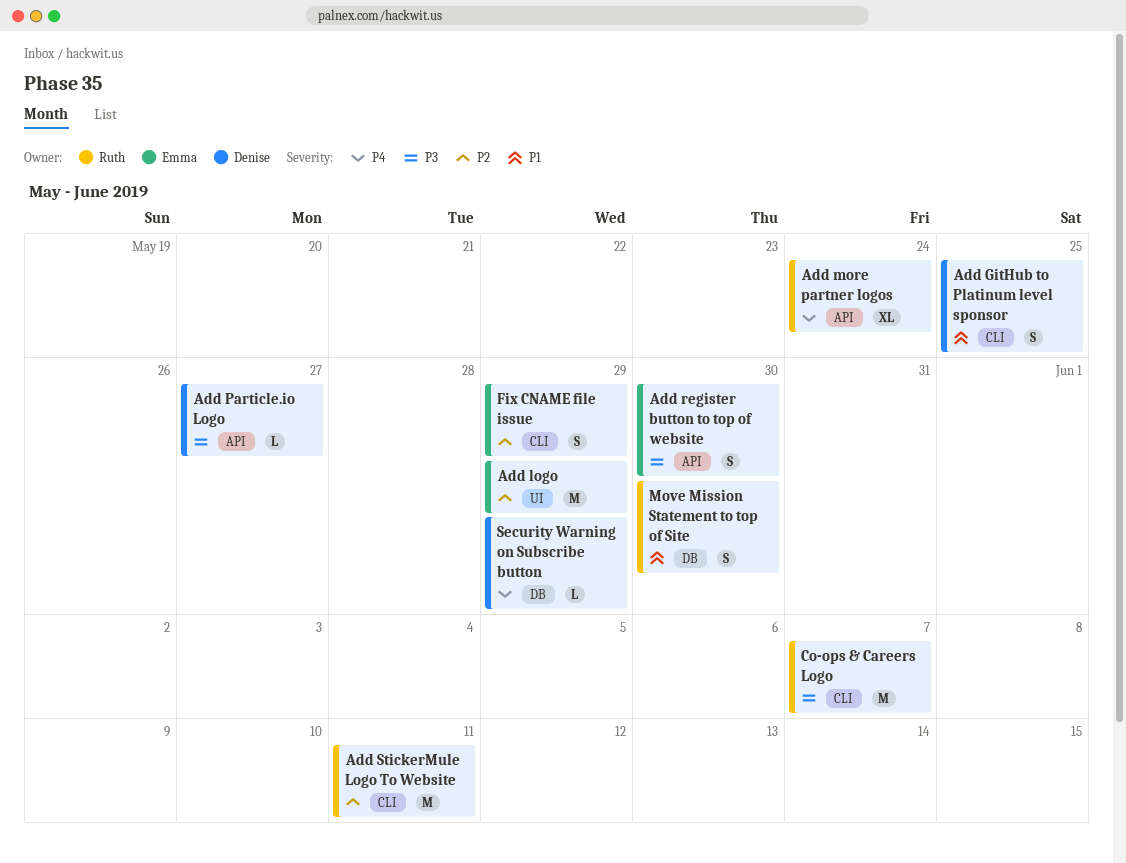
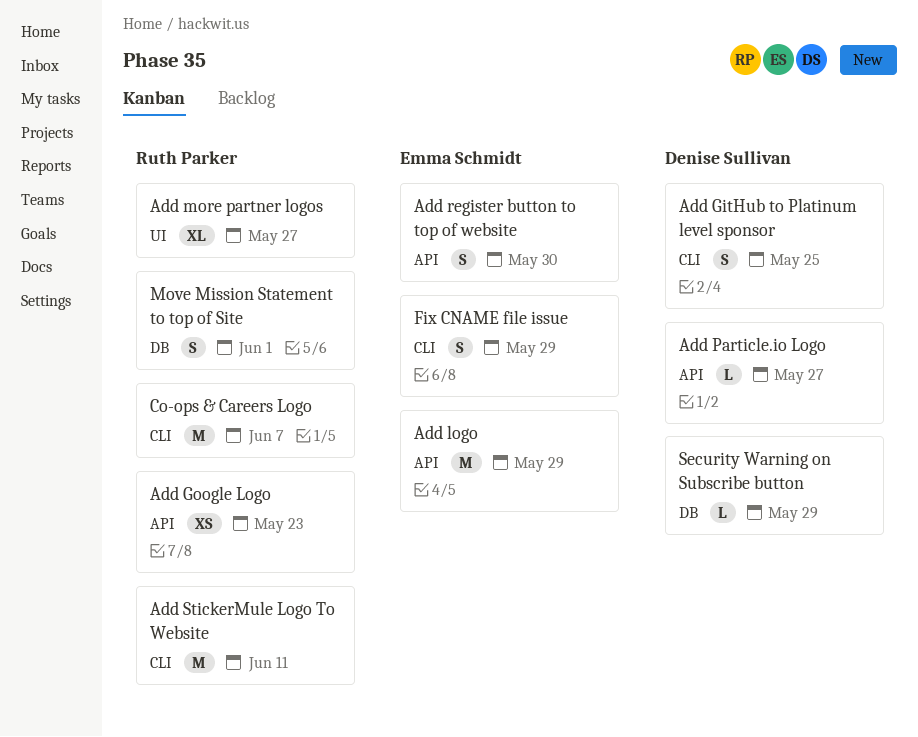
Add Google Logo: none -> present
Add logo, label: UI -> API
Add more partner logos, label: API -> UI
Add more partner logos, due: May 24 -> May 27
Move Mission Statement to top of Site, due: May 30 -> Jun 1

